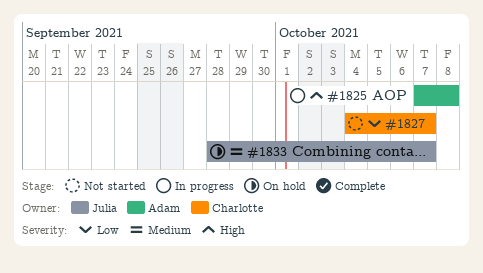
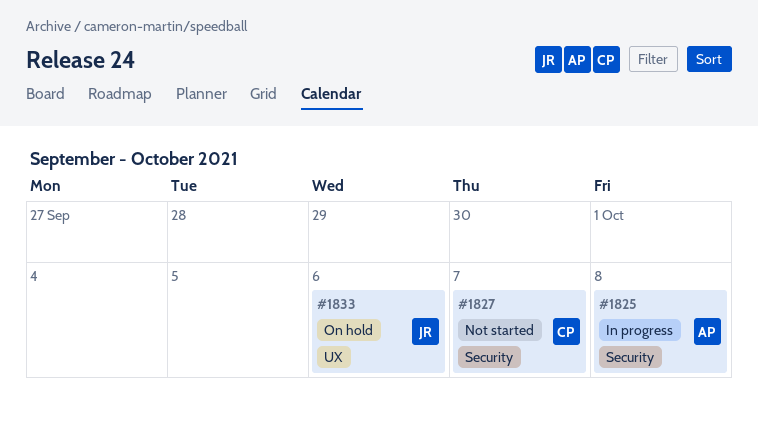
#1833, due: Oct 7 -> Oct 6

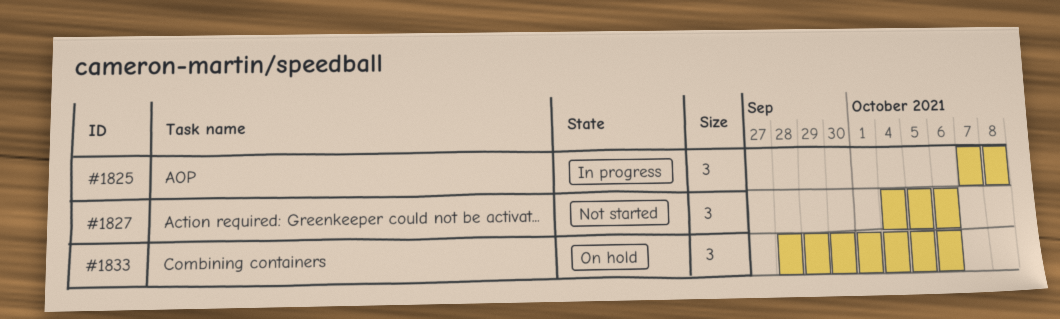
#1827, due: Oct 7 -> Oct 6

